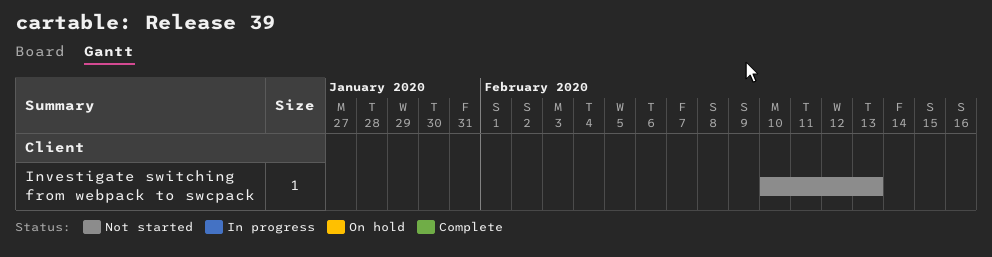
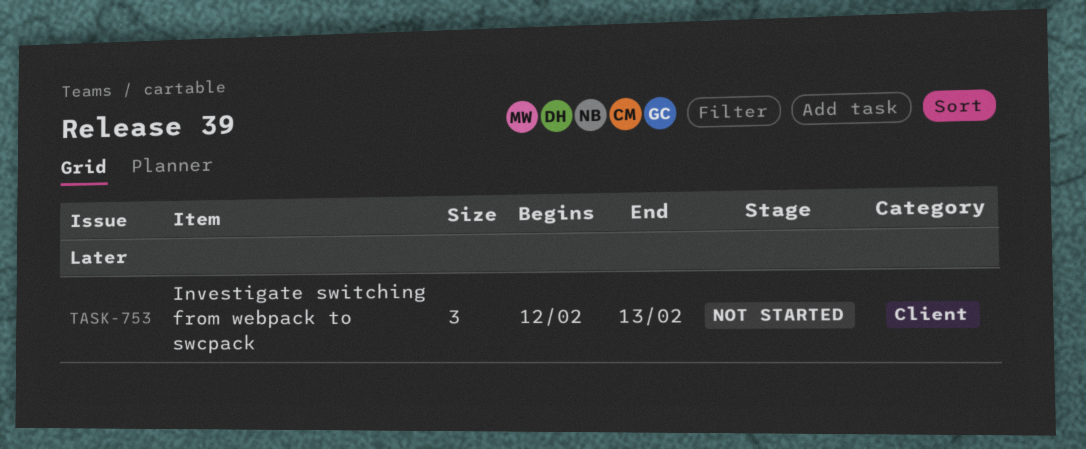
Investigate switching from webpack to swcpack, estimate: 1 -> 3
Investigate switching from webpack to swcpack, start: Feb 10 -> Feb 12

